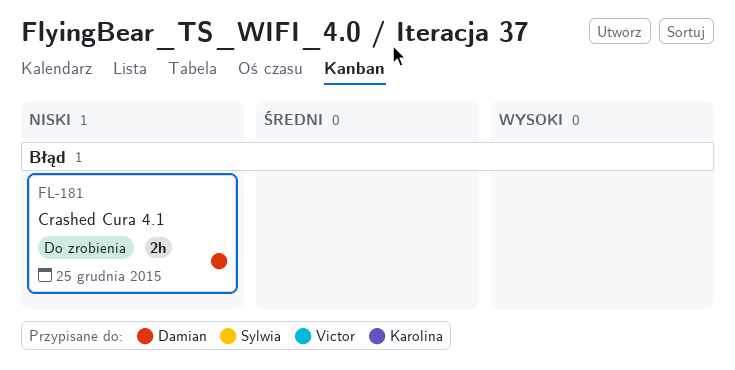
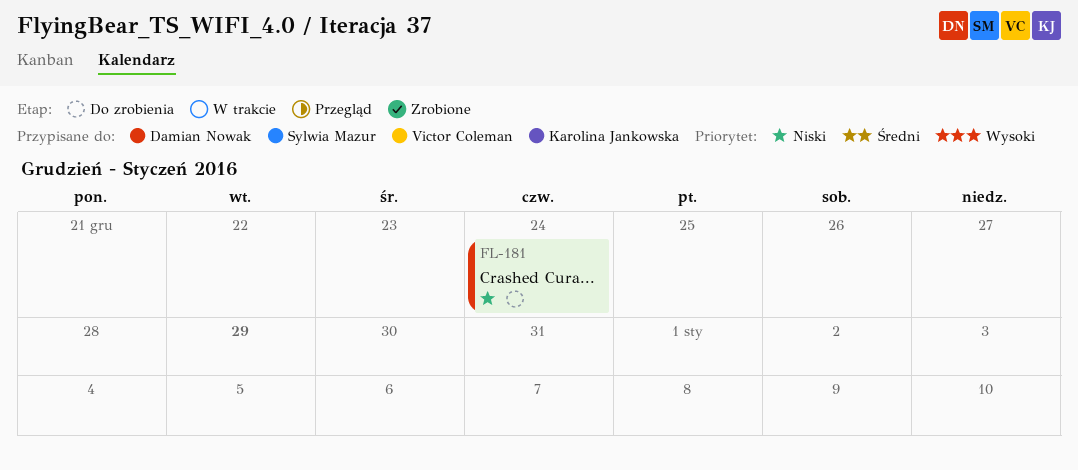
FL-181, due: Dec 25 -> Dec 24

